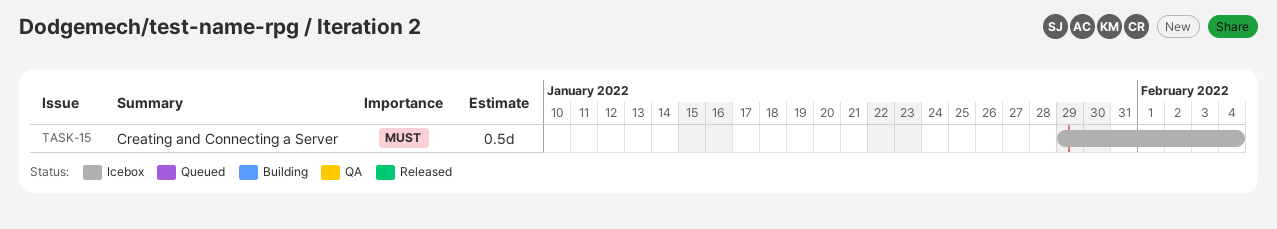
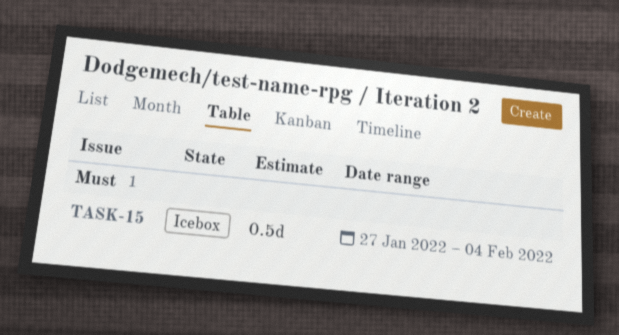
TASK-15, start: Jan 29 -> Jan 27

